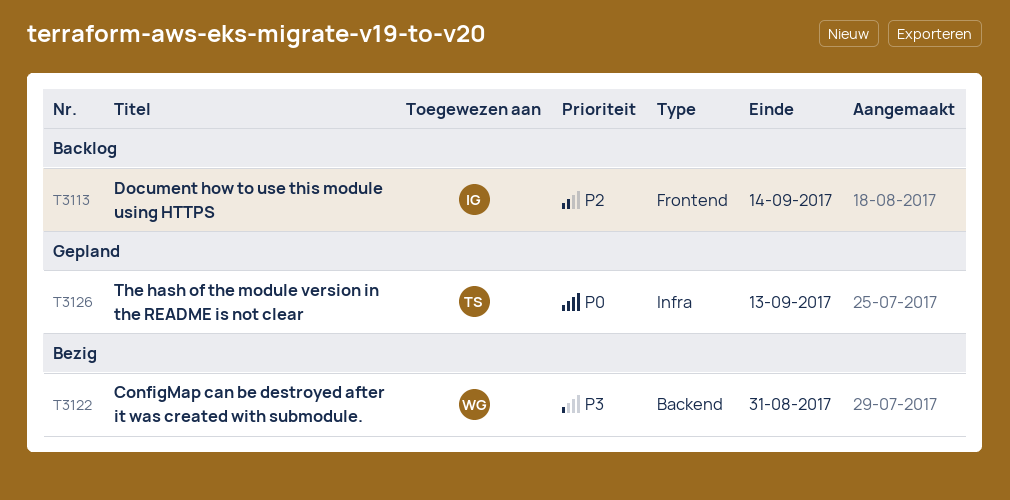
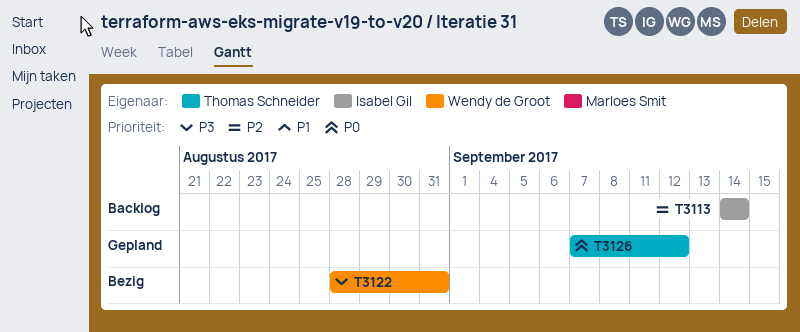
T3126, due: Sep 13 -> Sep 12

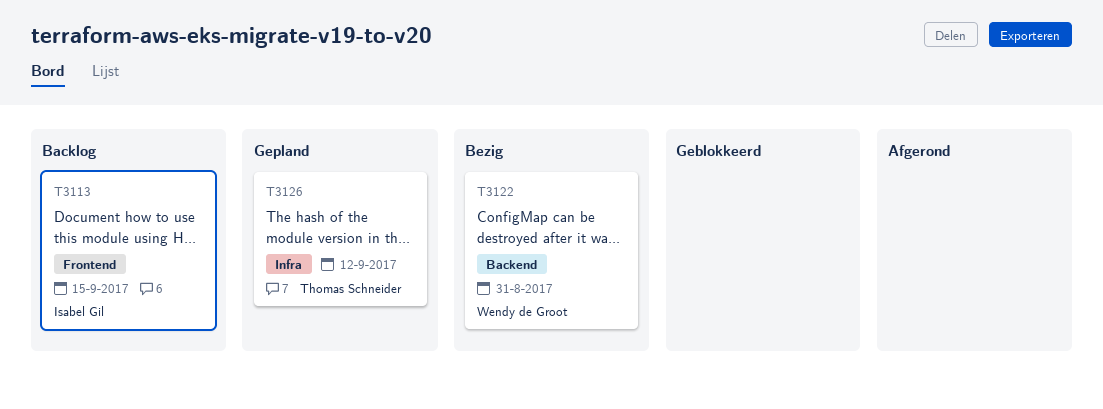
T3113, due: Sep 14 -> Sep 15

